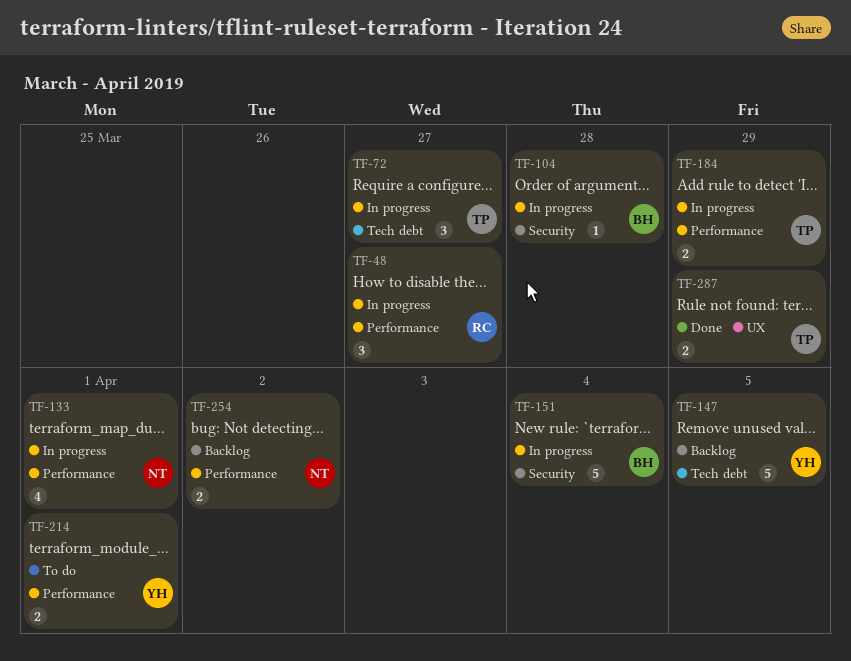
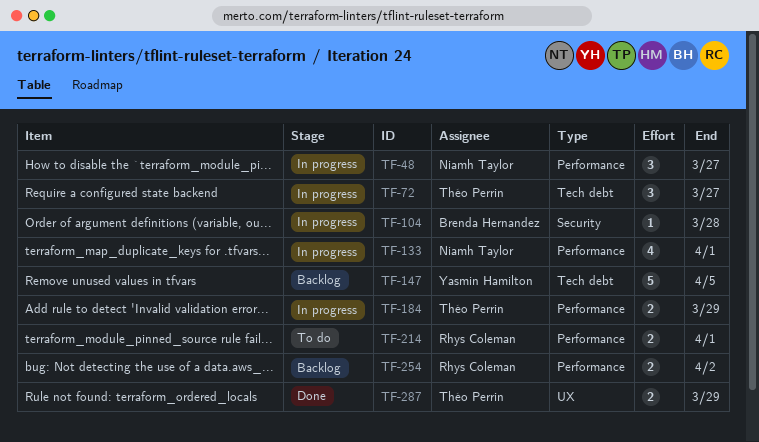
TF-48, owner: Rhys Coleman -> Niamh Taylor
TF-151: present -> none
TF-214, owner: Yasmin Hamilton -> Rhys Coleman
TF-254, owner: Niamh Taylor -> Rhys Coleman

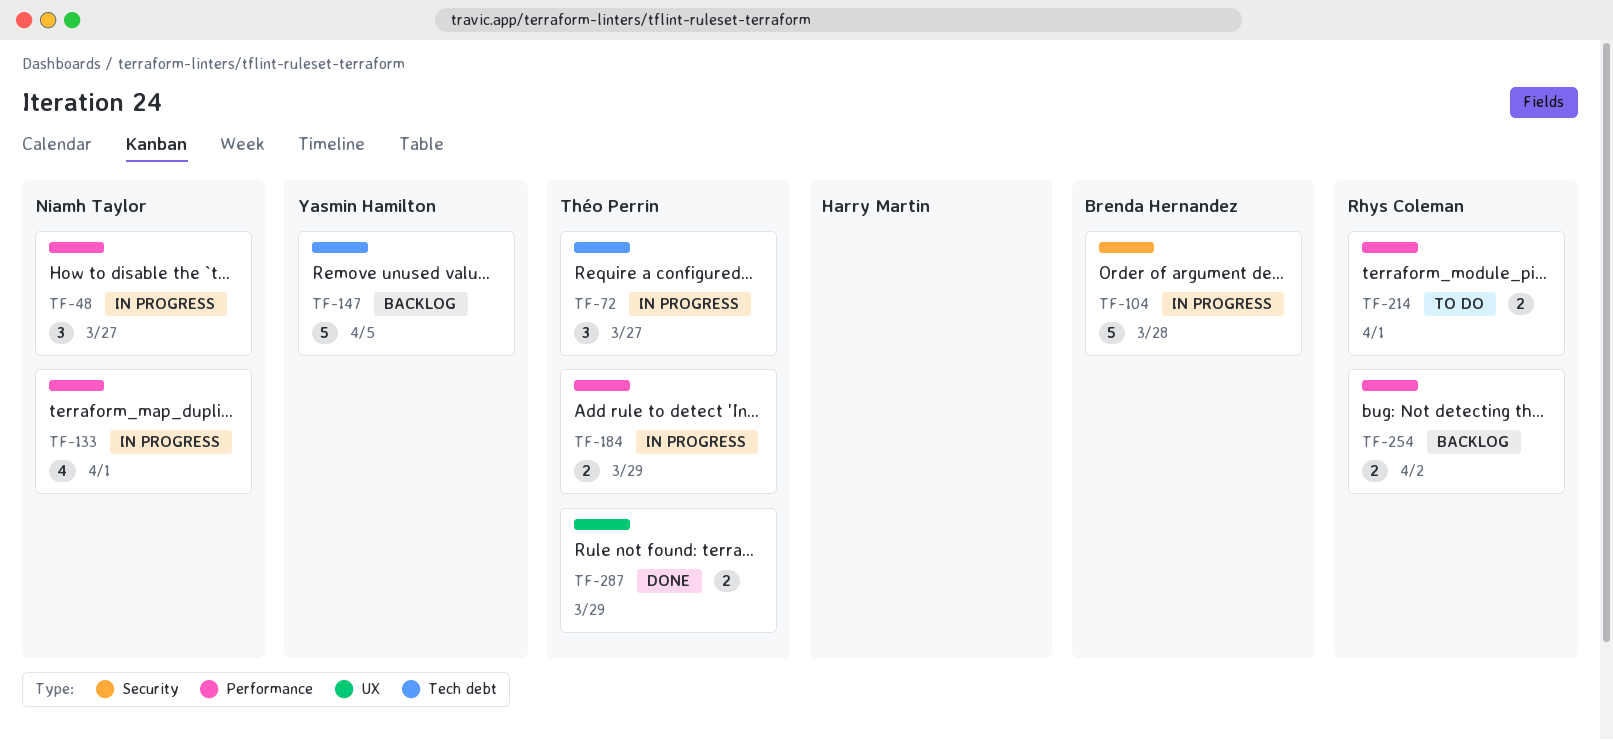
TF-104, estimate: 1 -> 5

